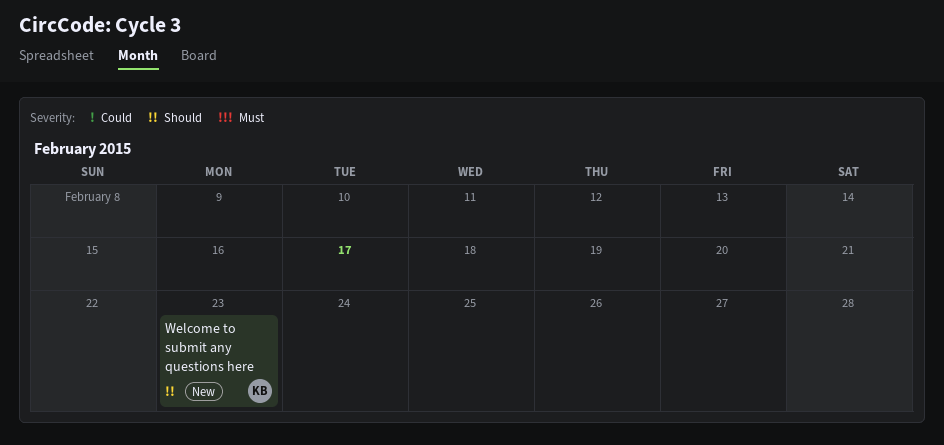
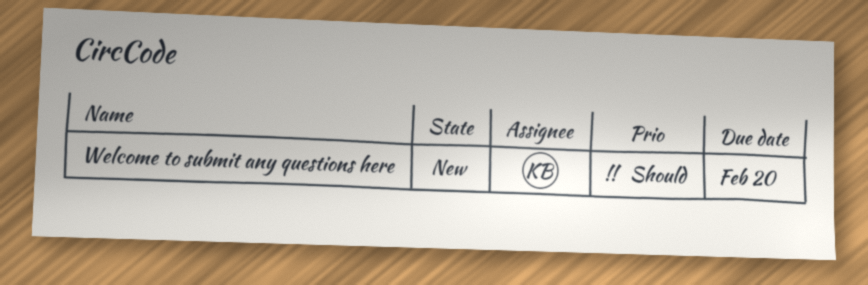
Welcome to submit any questions here, due: Feb 23 -> Feb 20

